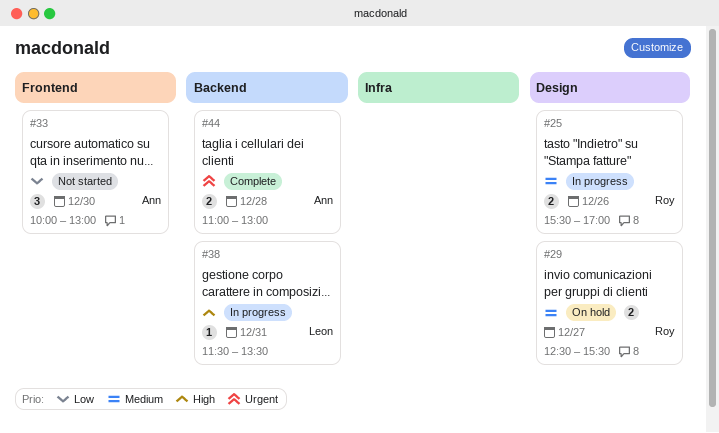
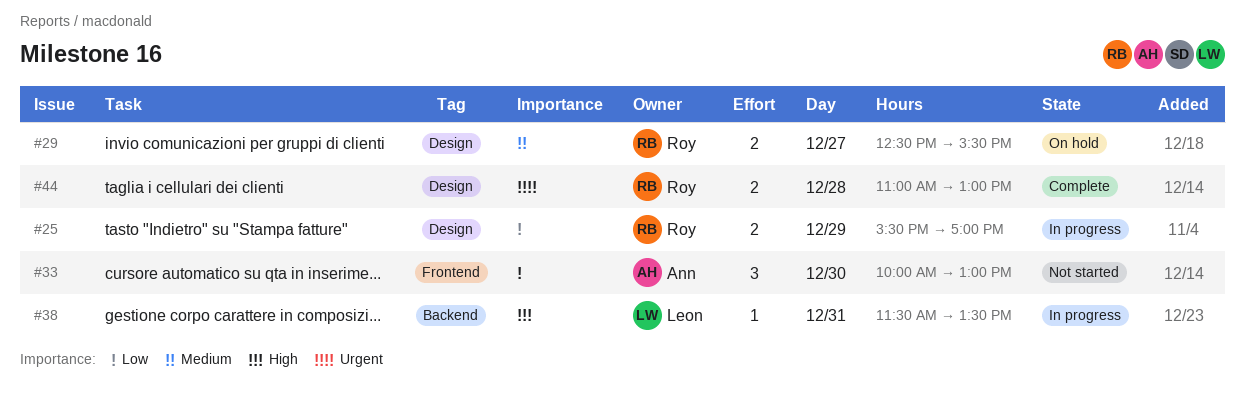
#25, priority: Medium -> Low
#25, day: Dec 26 -> Dec 29
#44, owner: Ann -> Roy
#44, label: Backend -> Design

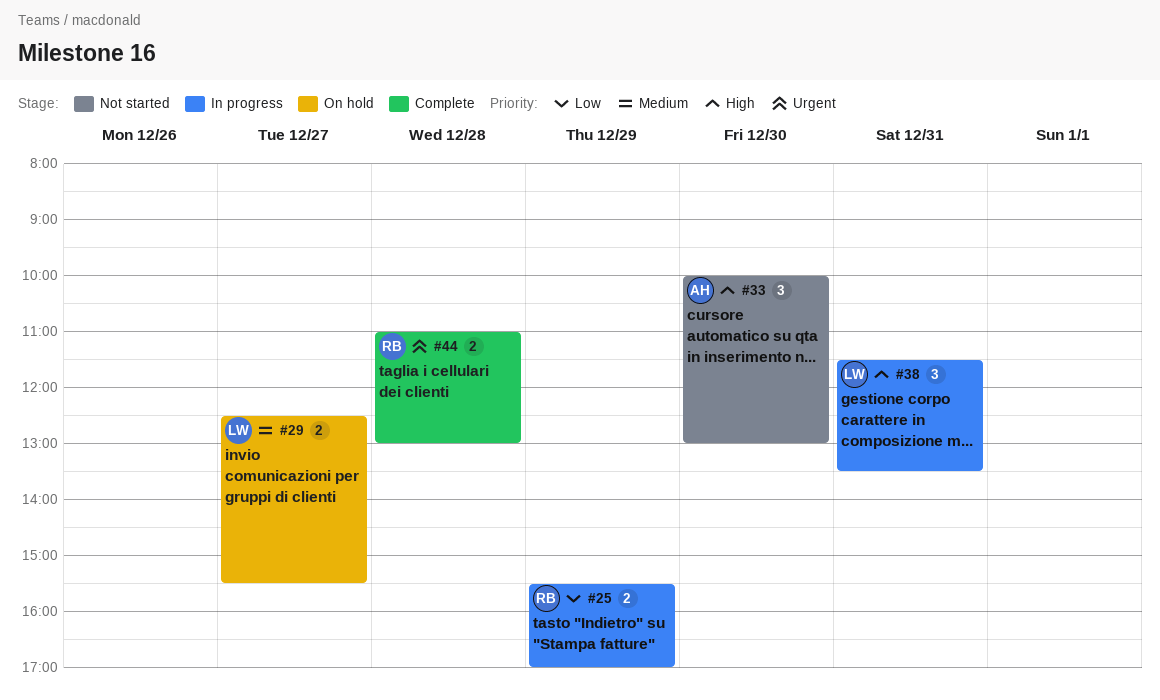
#29, owner: Roy -> Leon
#33, priority: Low -> High
#38, estimate: 1 -> 3

